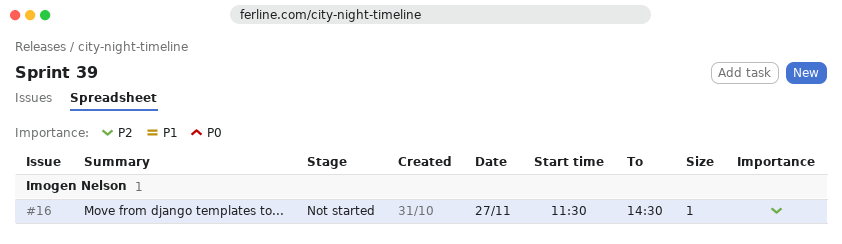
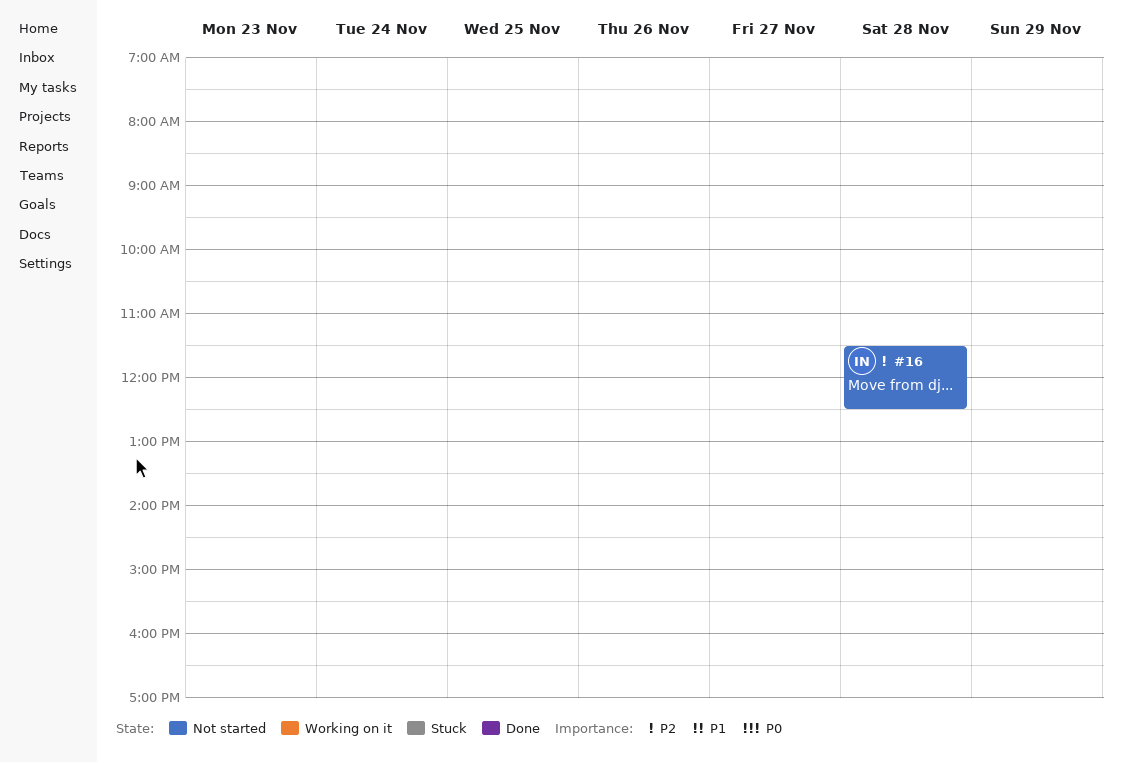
#16, day: Nov 27 -> Nov 28
#16, ends: 14:30 -> 12:30

